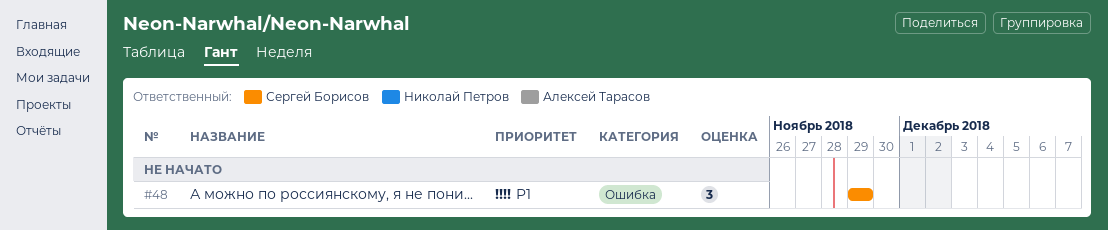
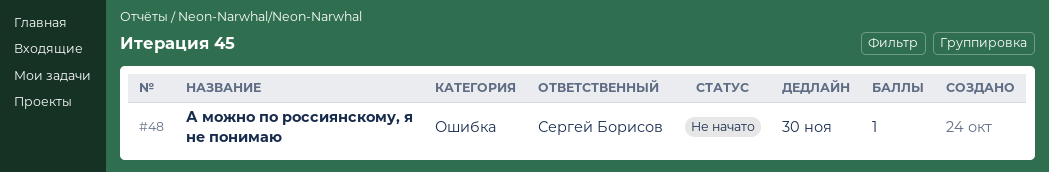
#48, estimate: 3 -> 1
#48, due: Nov 29 -> Nov 30

